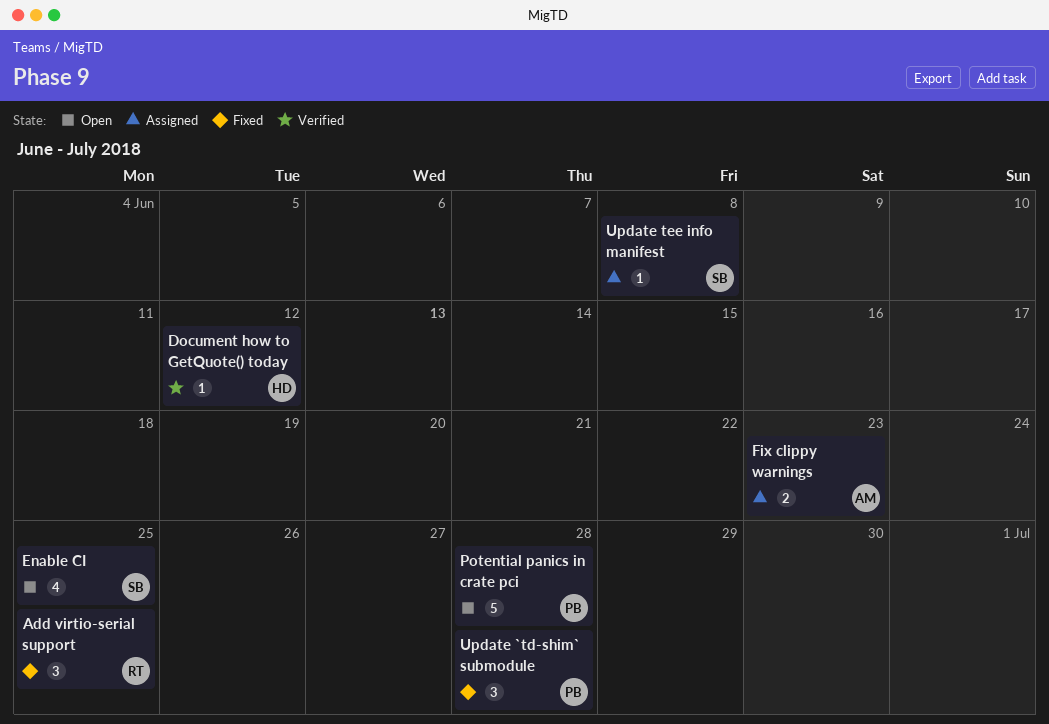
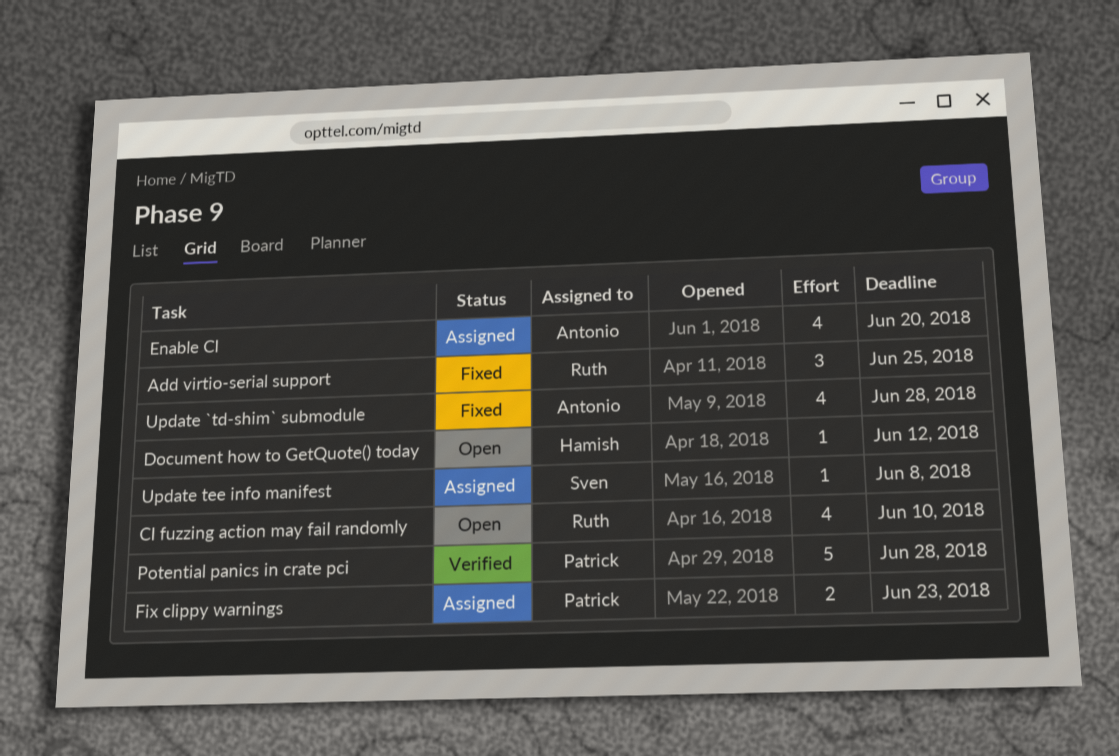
CI fuzzing action may fail randomly: none -> present
Document how to GetQuote() today, status: Verified -> Open
Enable CI, status: Open -> Assigned
Enable CI, owner: Sven -> Antonio
Enable CI, due: Jun 25 -> Jun 20
Fix clippy warnings, owner: Antonio -> Patrick
Potential panics in crate pci, status: Open -> Verified
Update `td-shim` submodule, owner: Patrick -> Antonio
Update `td-shim` submodule, estimate: 3 -> 4

